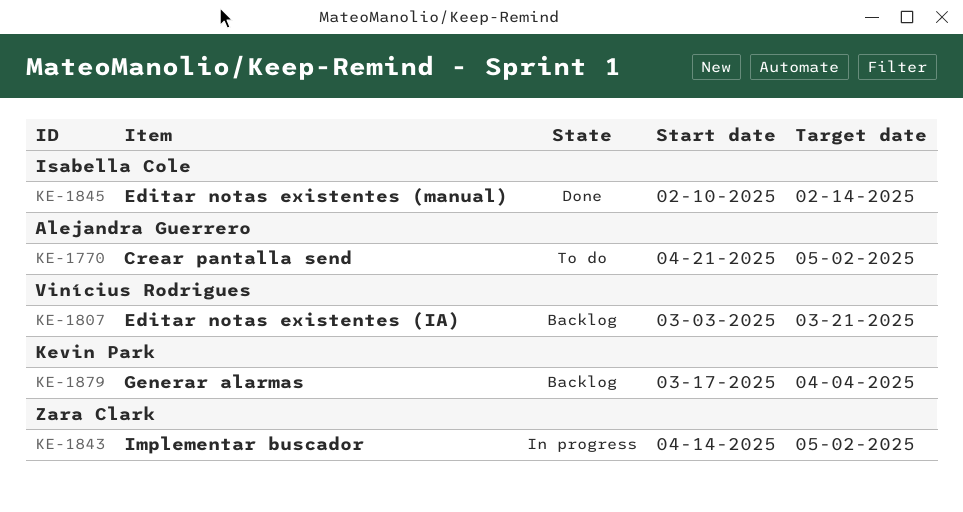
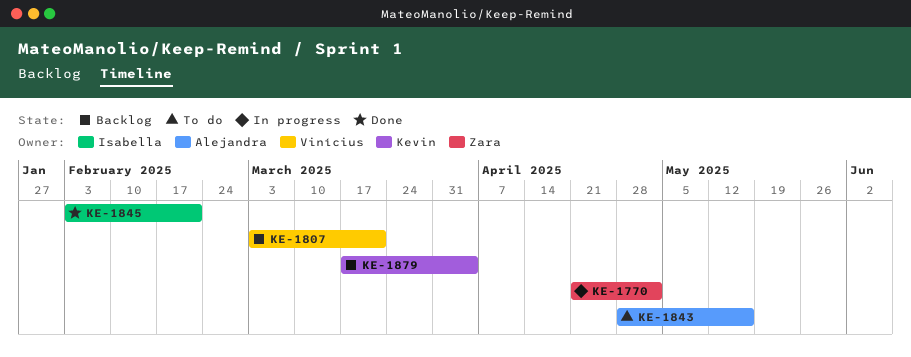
KE-1770, status: To do -> In progress
KE-1770, owner: Alejandra Guerrero -> Zara Clark
KE-1843, status: In progress -> To do
KE-1843, owner: Zara Clark -> Alejandra Guerrero
KE-1843, start: Apr 14 -> Apr 28
KE-1843, due: May 2 -> May 16
KE-1845, start: Feb 10 -> Feb 3
KE-1845, due: Feb 14 -> Feb 21

